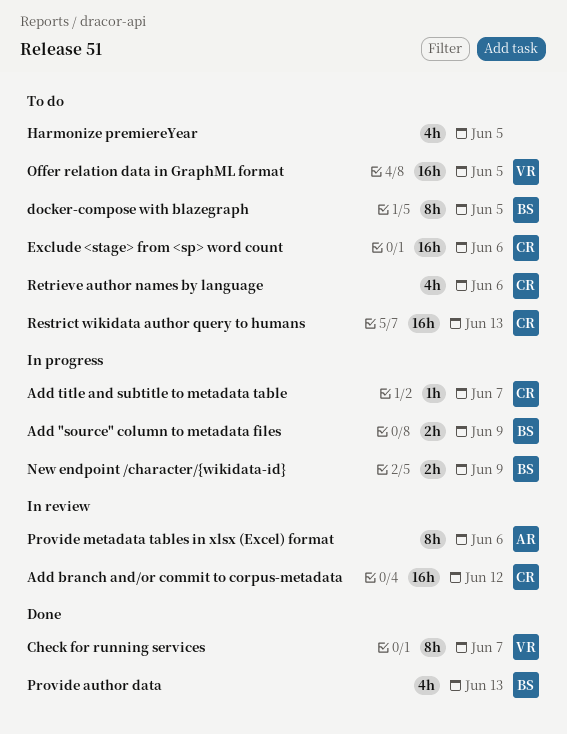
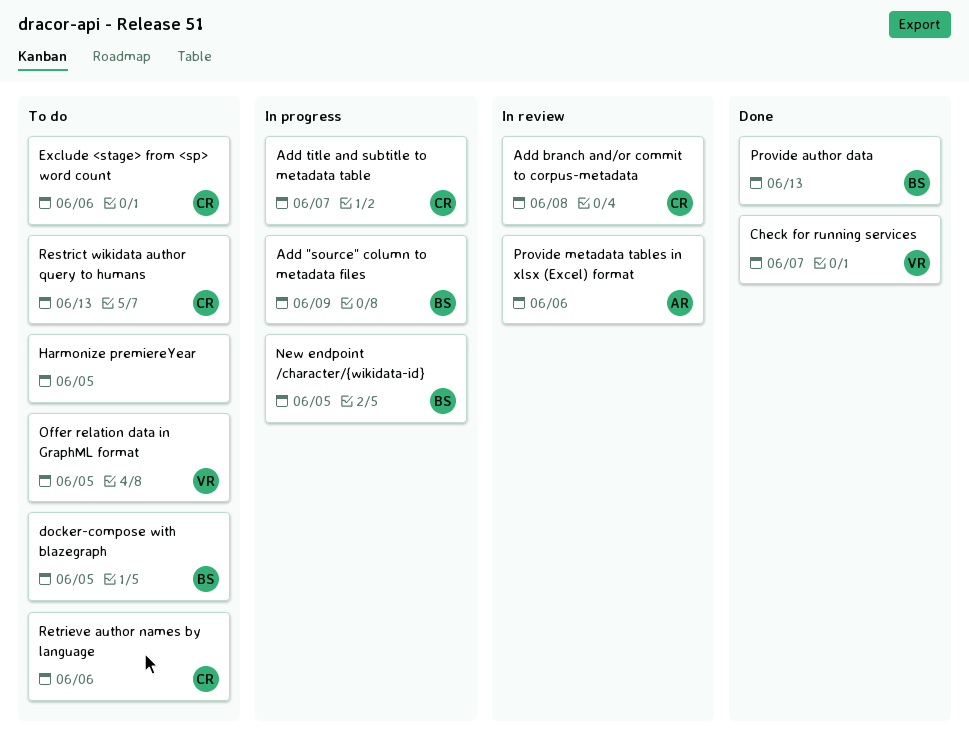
Add branch and/or commit to corpus-metadata, due: Jun 12 -> Jun 8
New endpoint /character/{wikidata-id}, due: Jun 9 -> Jun 5

